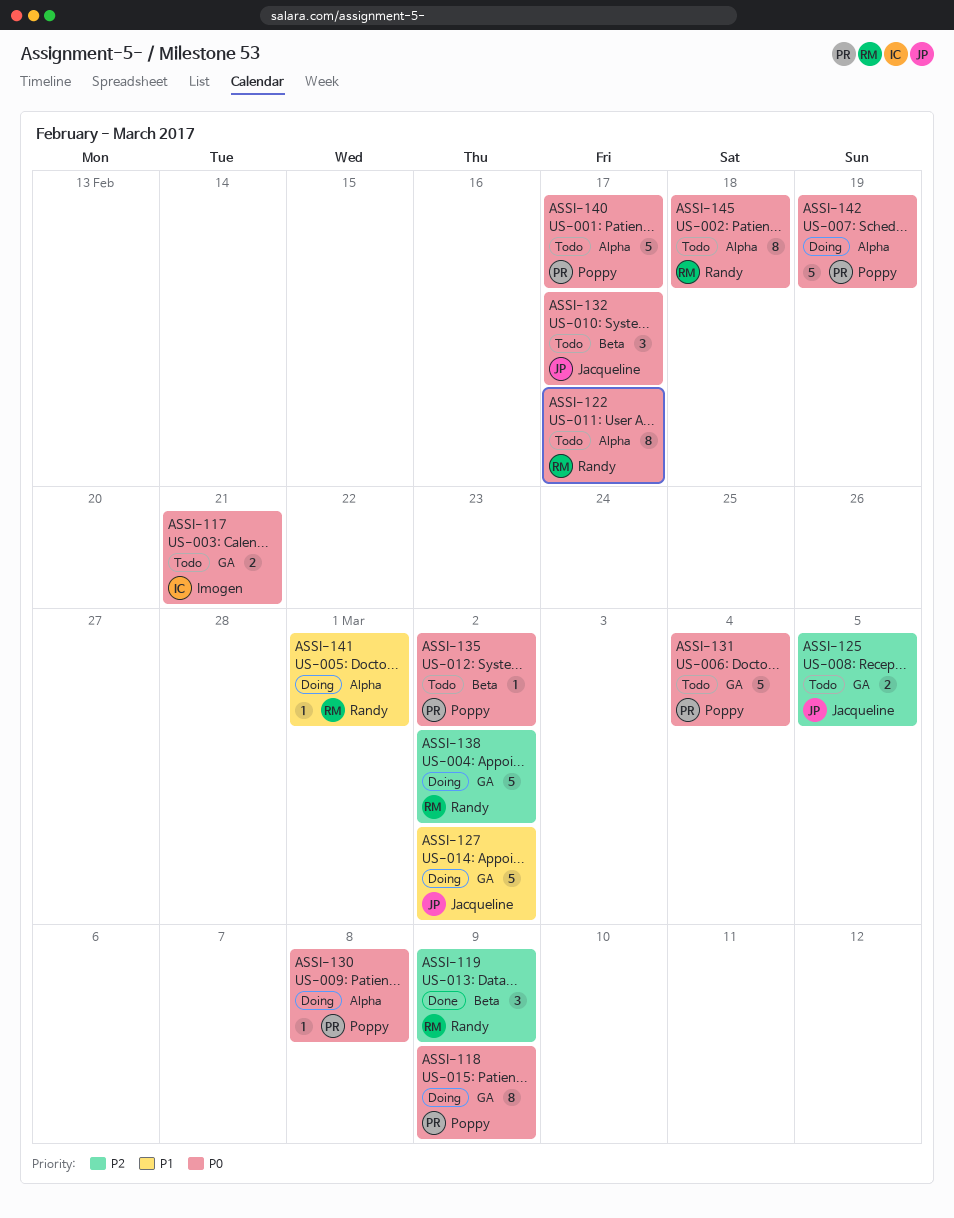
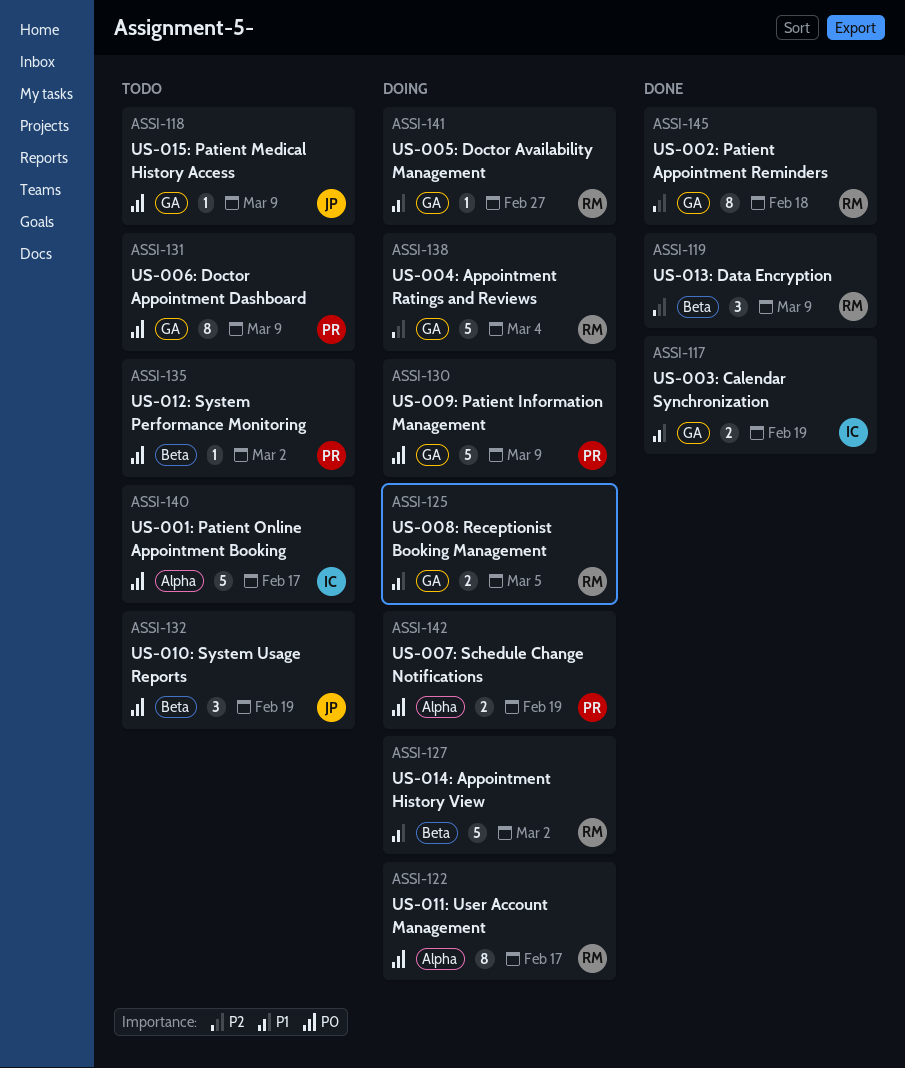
ASSI-117, status: Todo -> Done
ASSI-117, priority: P0 -> P1
ASSI-117, due: Feb 21 -> Feb 19
ASSI-118, status: Doing -> Todo
ASSI-118, owner: Poppy -> Jacqueline
ASSI-118, estimate: 8 -> 1
ASSI-122, status: Todo -> Doing
ASSI-125, status: Todo -> Doing
ASSI-125, owner: Jacqueline -> Randy
ASSI-125, priority: P2 -> P1
ASSI-127, owner: Jacqueline -> Randy
ASSI-127, label: GA -> Beta
ASSI-130, label: Alpha -> GA
ASSI-130, estimate: 1 -> 5
ASSI-130, due: Mar 8 -> Mar 9
ASSI-131, estimate: 5 -> 8
ASSI-131, due: Mar 4 -> Mar 9
ASSI-132, due: Feb 17 -> Feb 19
ASSI-138, due: Mar 2 -> Mar 4
ASSI-140, owner: Poppy -> Imogen
ASSI-141, label: Alpha -> GA
ASSI-141, due: Mar 1 -> Feb 27
ASSI-142, estimate: 5 -> 2
ASSI-145, status: Todo -> Done
ASSI-145, priority: P0 -> P2
ASSI-145, label: Alpha -> GA

